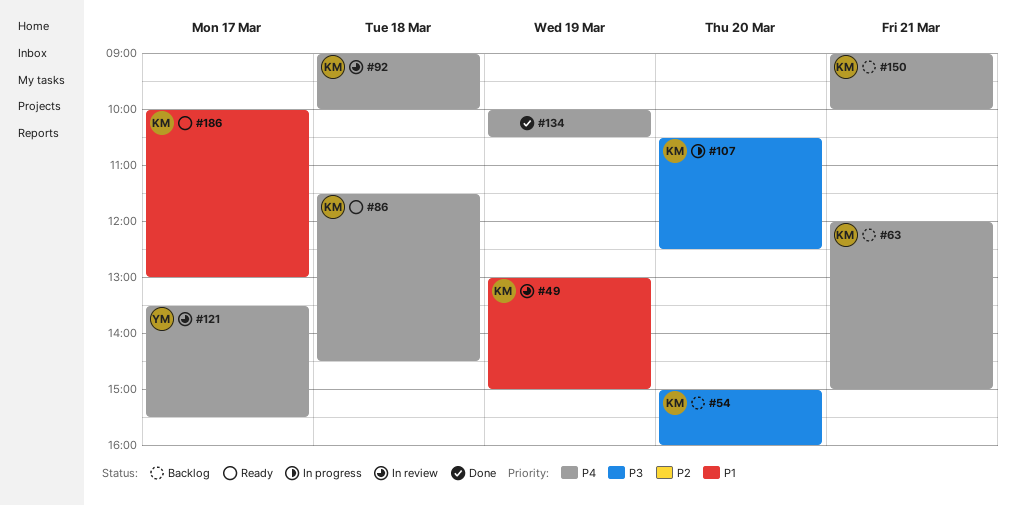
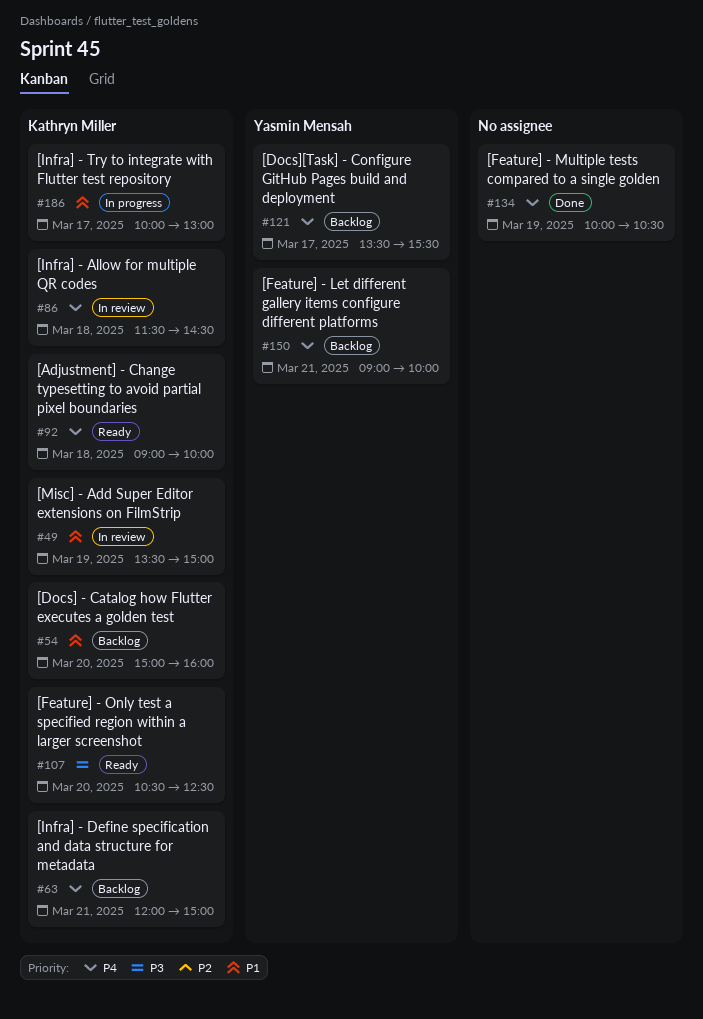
#49, begins: 13:00 -> 13:30
#54, priority: P3 -> P1
#86, status: Ready -> In review
#92, status: In review -> Ready
#107, status: In progress -> Ready
#121, status: In review -> Backlog
#150, owner: Kathryn Miller -> Yasmin Mensah
#186, status: Ready -> In progress

